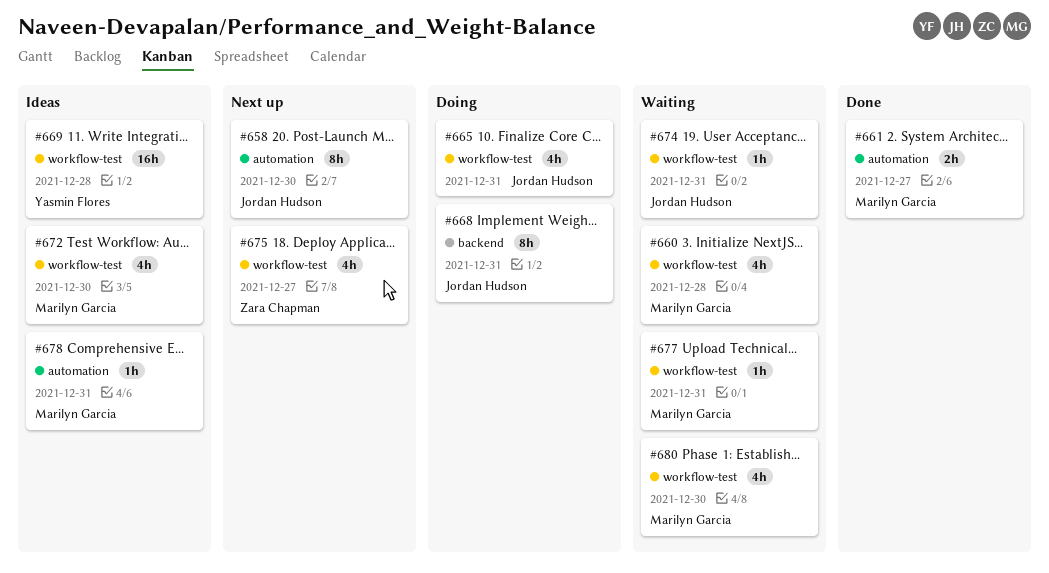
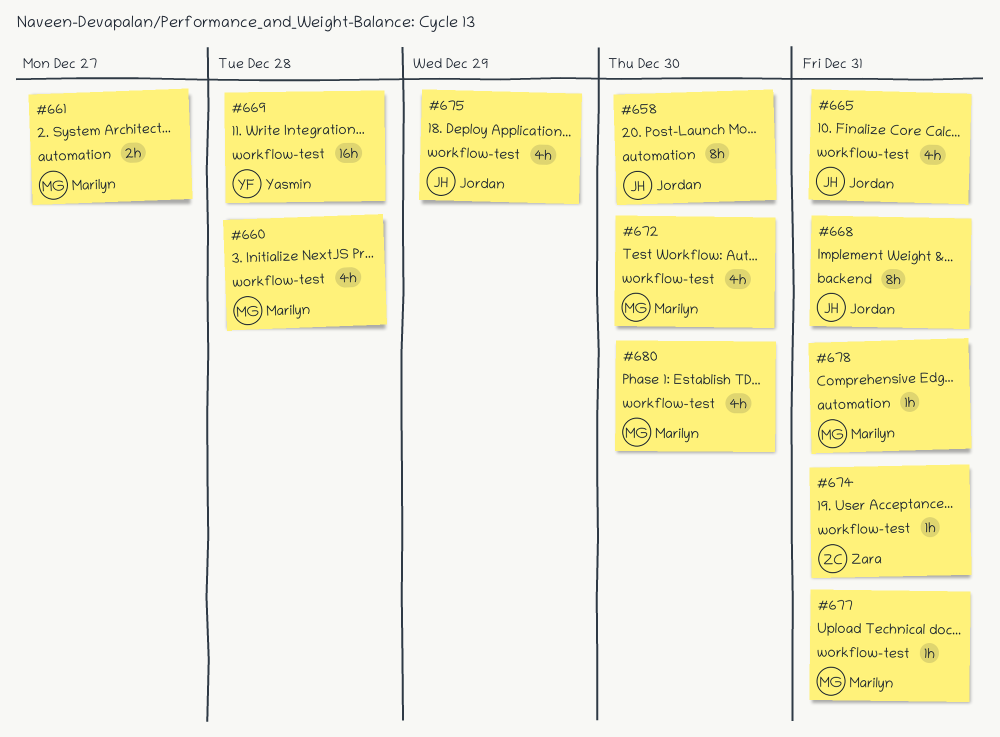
#674, owner: Jordan Hudson -> Zara Chapman
#675, owner: Zara Chapman -> Jordan Hudson
#675, due: Dec 27 -> Dec 29

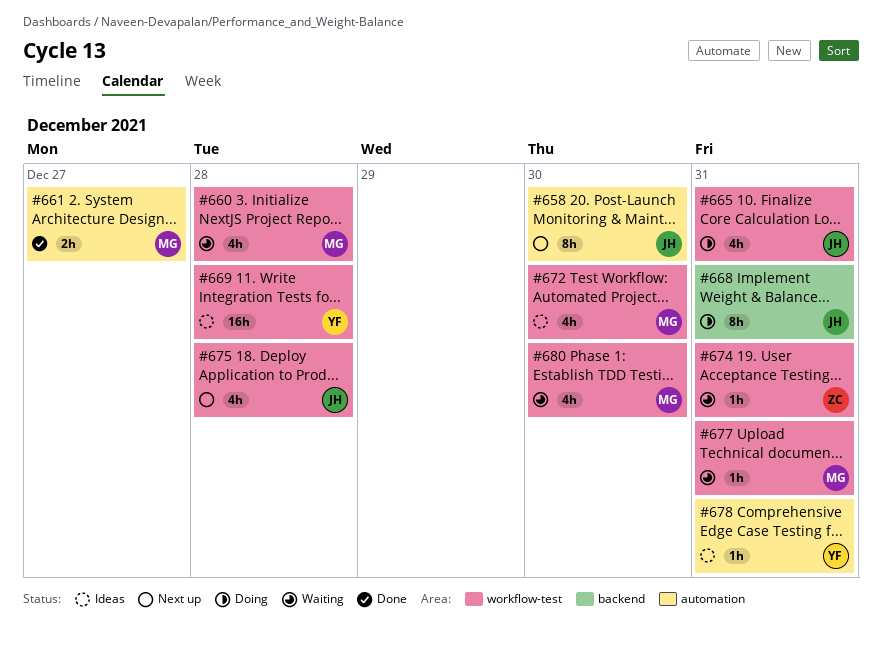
#675, due: Dec 29 -> Dec 28
#678, owner: Marilyn -> Yasmin

